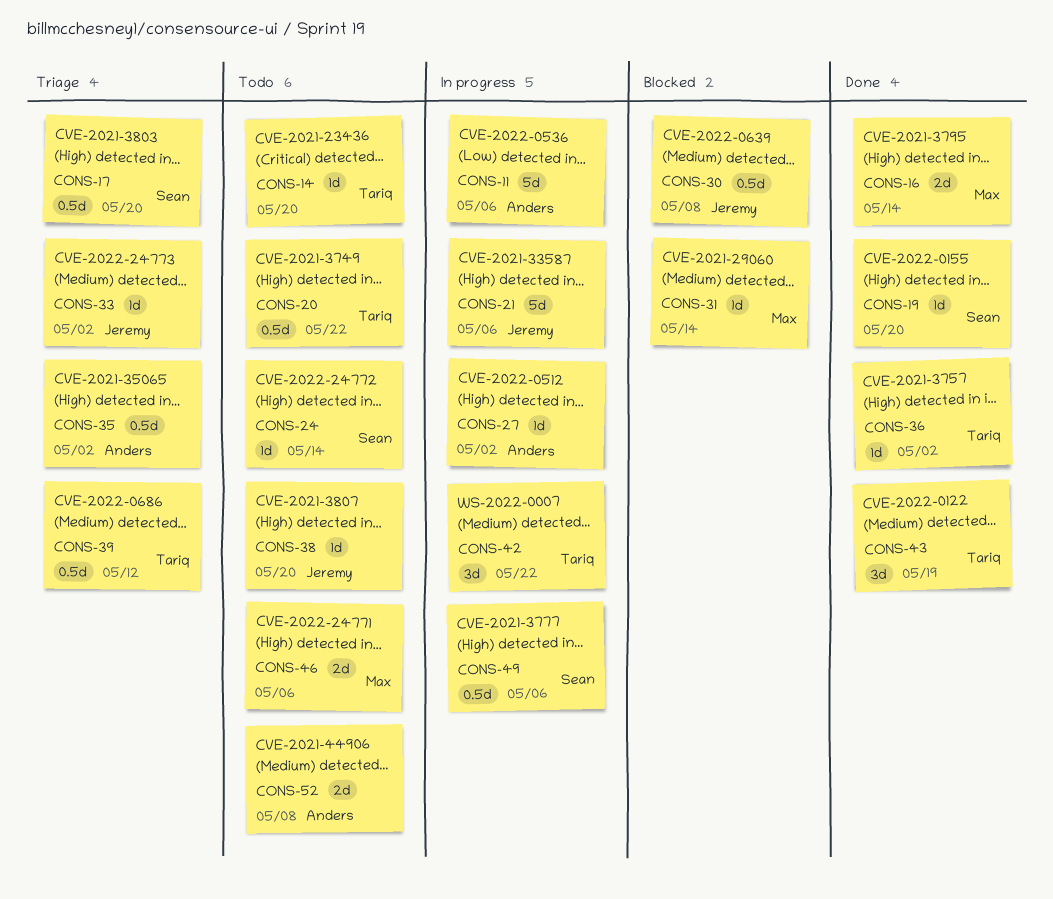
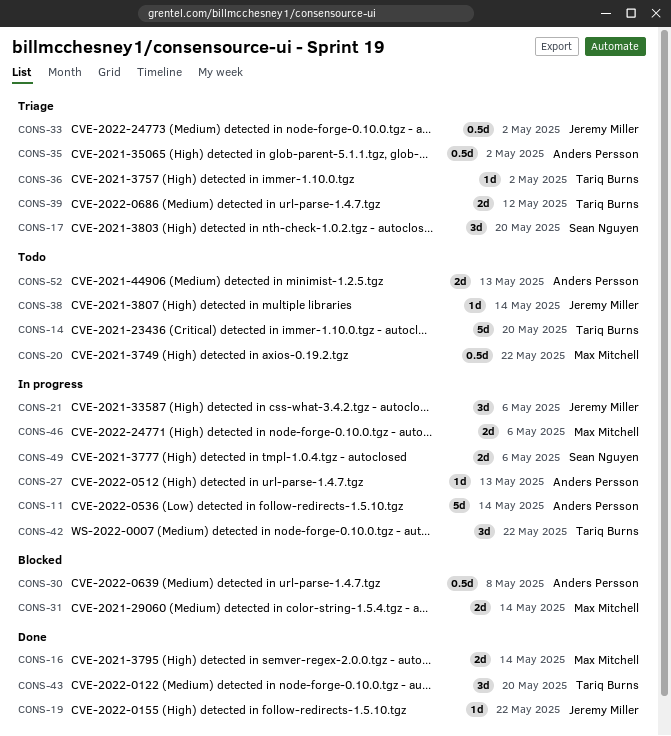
CONS-11, due: May 6 -> May 14
CONS-14, estimate: 1d -> 5d
CONS-17, estimate: 0.5d -> 3d
CONS-19, owner: Sean Nguyen -> Jeremy Miller
CONS-19, due: May 20 -> May 22
CONS-20, owner: Tariq Burns -> Max Mitchell
CONS-21, estimate: 5d -> 3d
CONS-24: present -> none
CONS-27, due: May 2 -> May 13
CONS-30, owner: Jeremy Miller -> Anders Persson
CONS-31, estimate: 1d -> 2d
CONS-33, estimate: 1d -> 0.5d
CONS-36, status: Done -> Triage
CONS-38, due: May 20 -> May 14
CONS-39, estimate: 0.5d -> 2d
CONS-43, due: May 19 -> May 20
CONS-46, status: Todo -> In progress
CONS-49, estimate: 0.5d -> 2d
CONS-52, due: May 8 -> May 13

